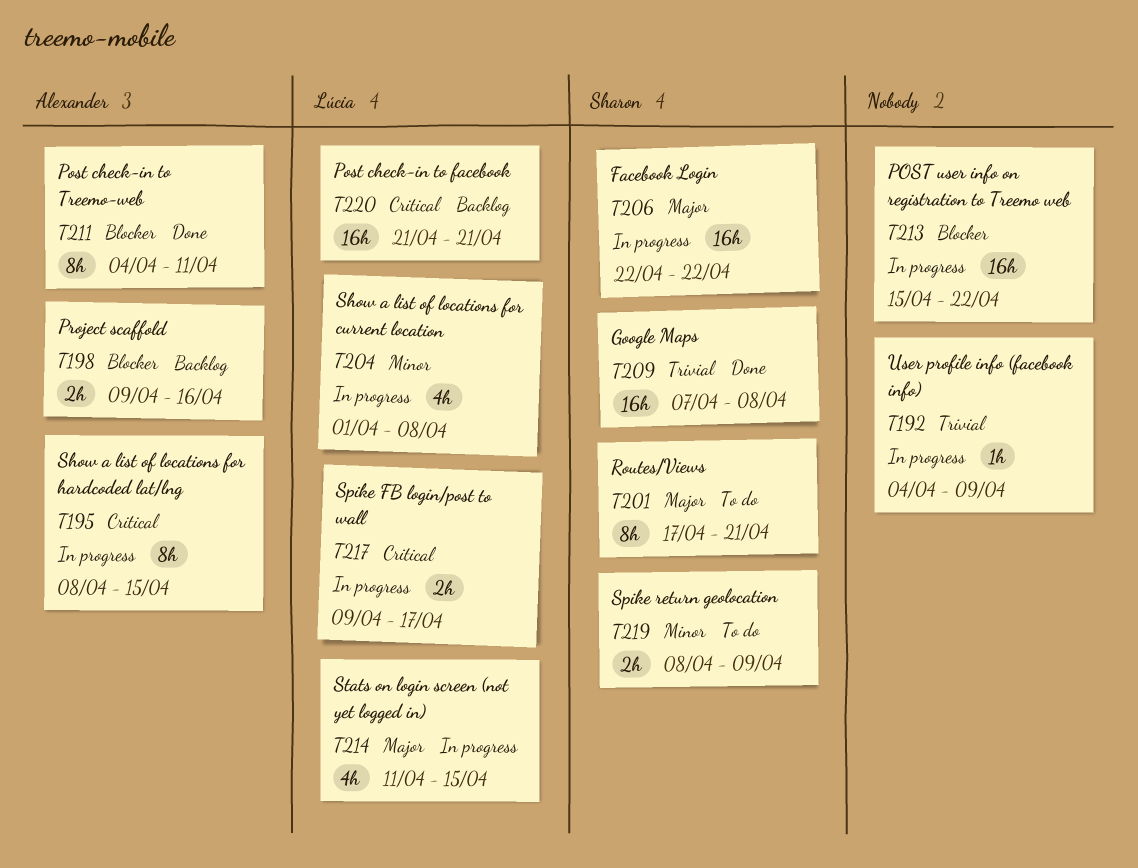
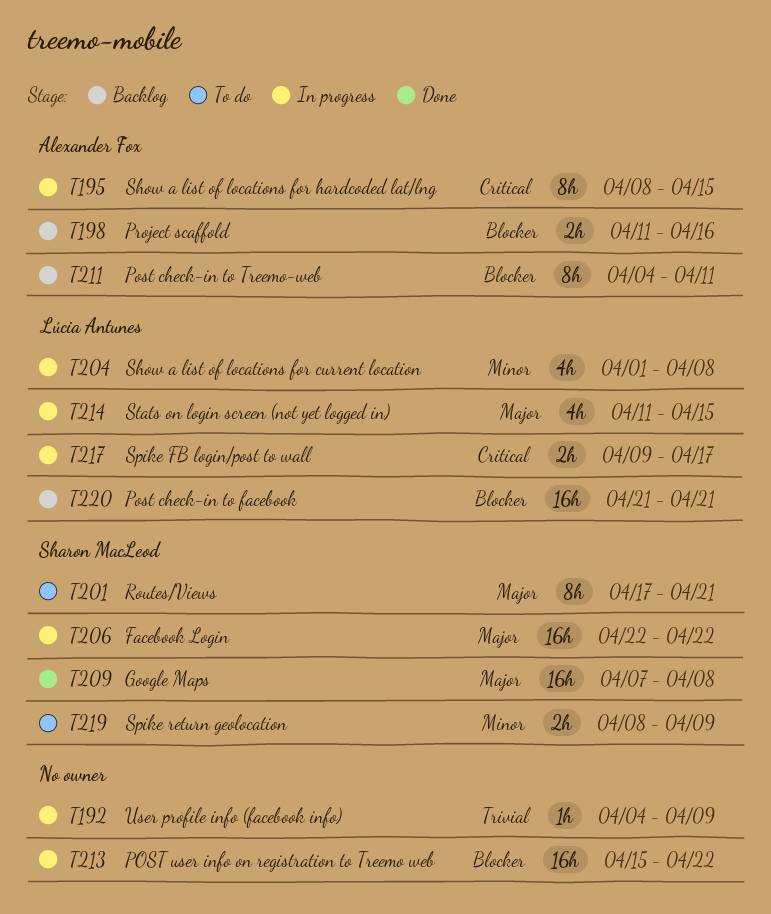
T198, start: Apr 9 -> Apr 11
T209, priority: Trivial -> Major
T211, status: Done -> Backlog
T220, priority: Critical -> Blocker

